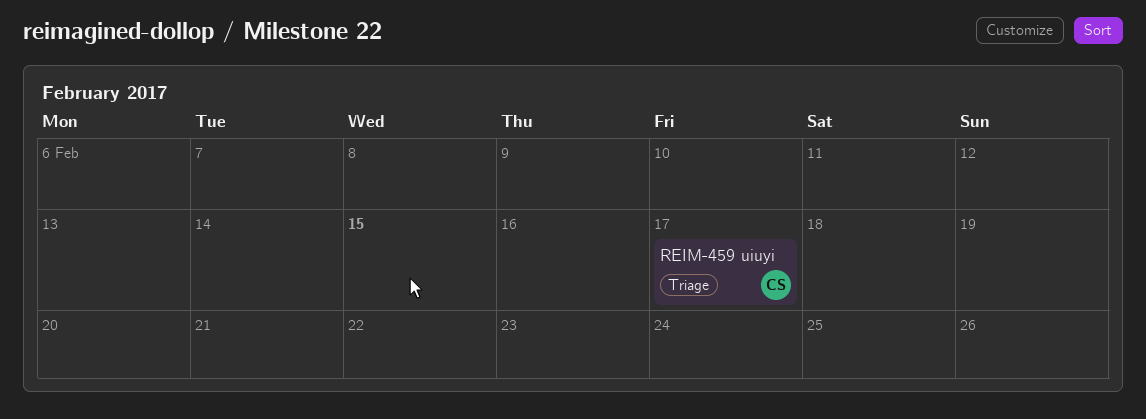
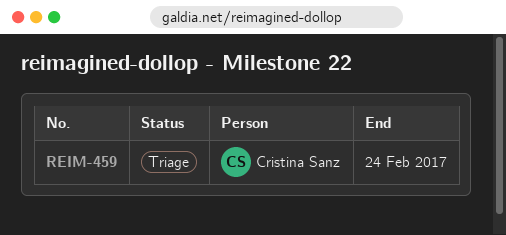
REIM-459, due: Feb 17 -> Feb 24

